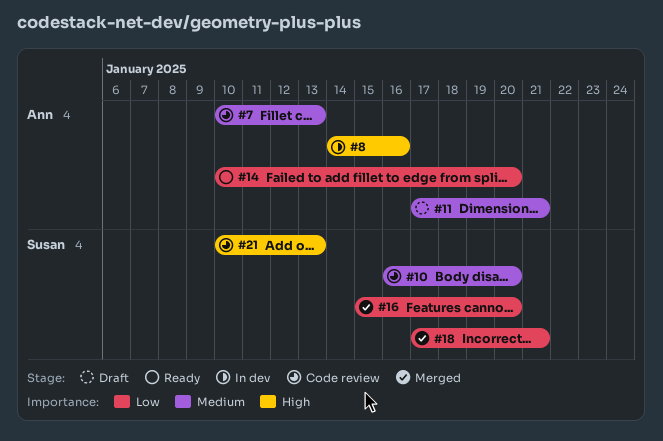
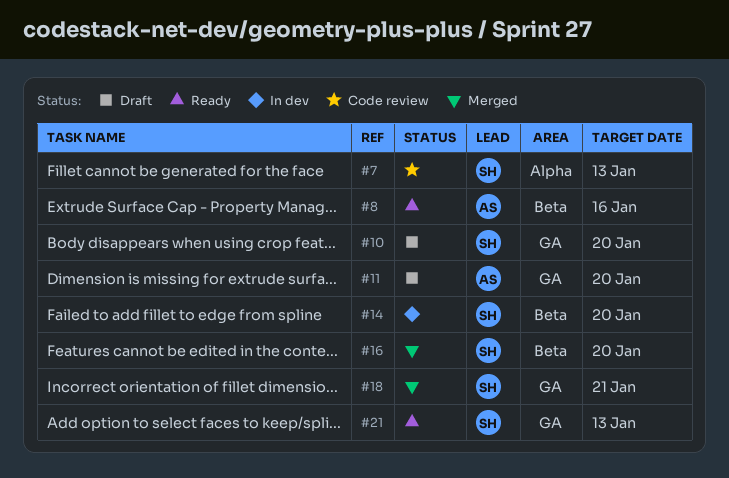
#7, owner: Ann -> Susan
#8, status: In dev -> Ready
#10, status: Code review -> Draft
#11, due: Jan 21 -> Jan 20
#14, status: Ready -> In dev
#14, owner: Ann -> Susan
#21, status: Code review -> Ready

